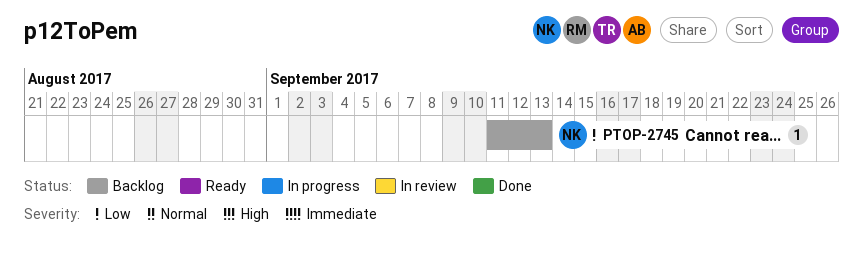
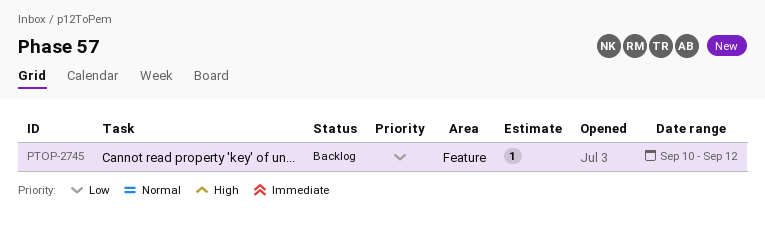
PTOP-2745, start: Sep 11 -> Sep 10
PTOP-2745, due: Sep 13 -> Sep 12

